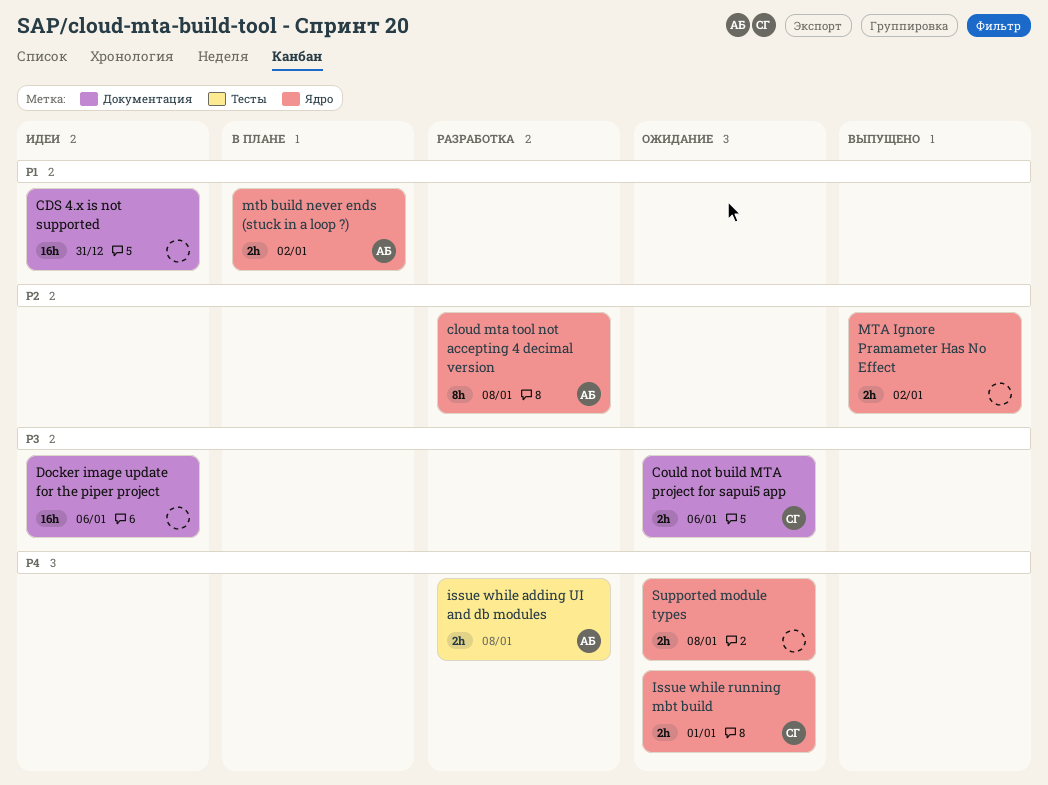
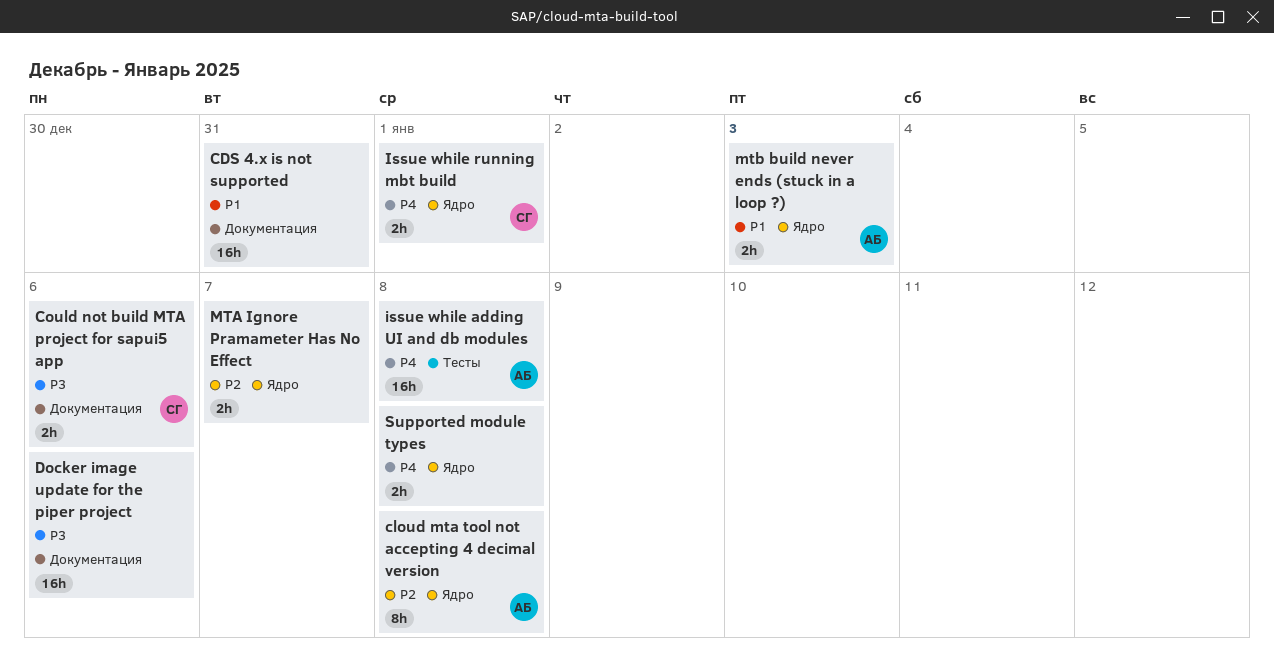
issue while adding UI and db modules, estimate: 2h -> 16h
MTA Ignore Pramameter Has No Effect, due: Jan 2 -> Jan 7
mtb build never ends (stuck in a loop ?), due: Jan 2 -> Jan 3

